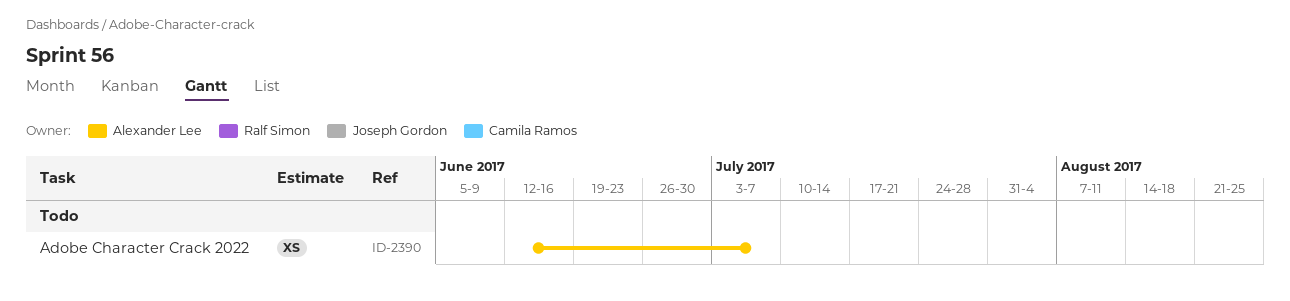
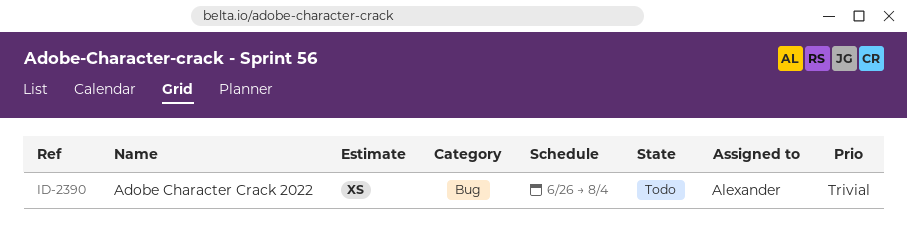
ID-2390, start: Jun 12 -> Jun 26
ID-2390, due: Jul 7 -> Aug 4

